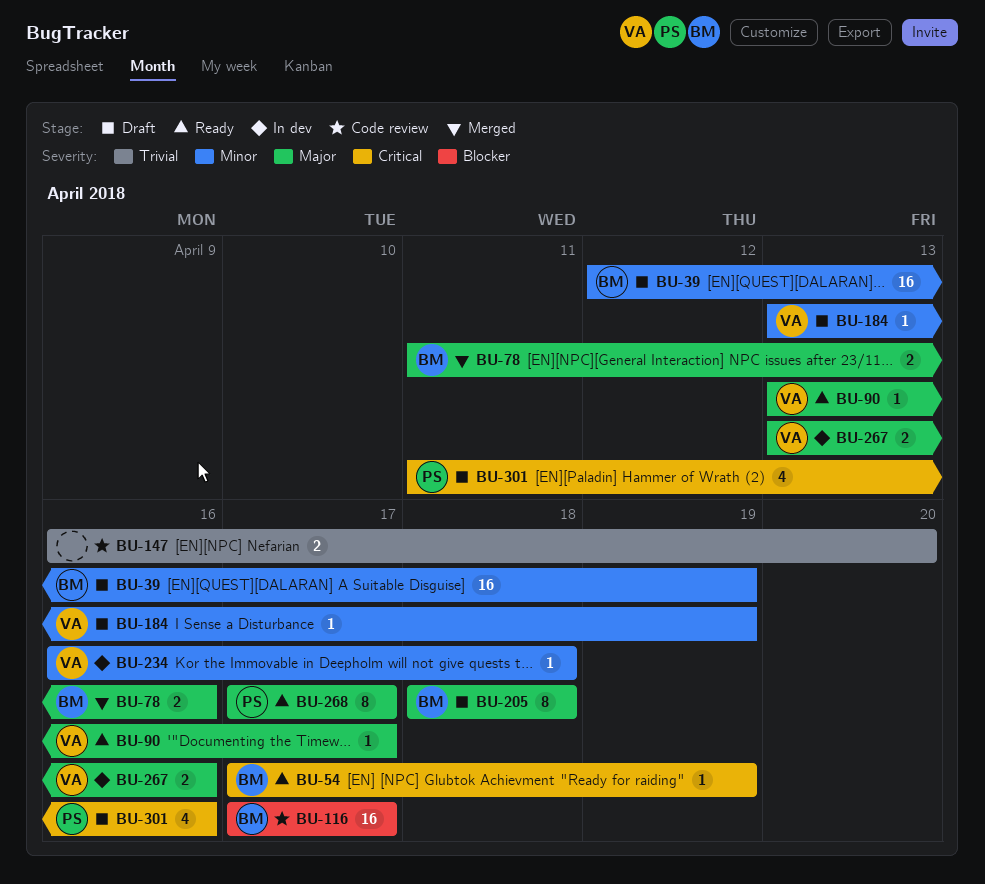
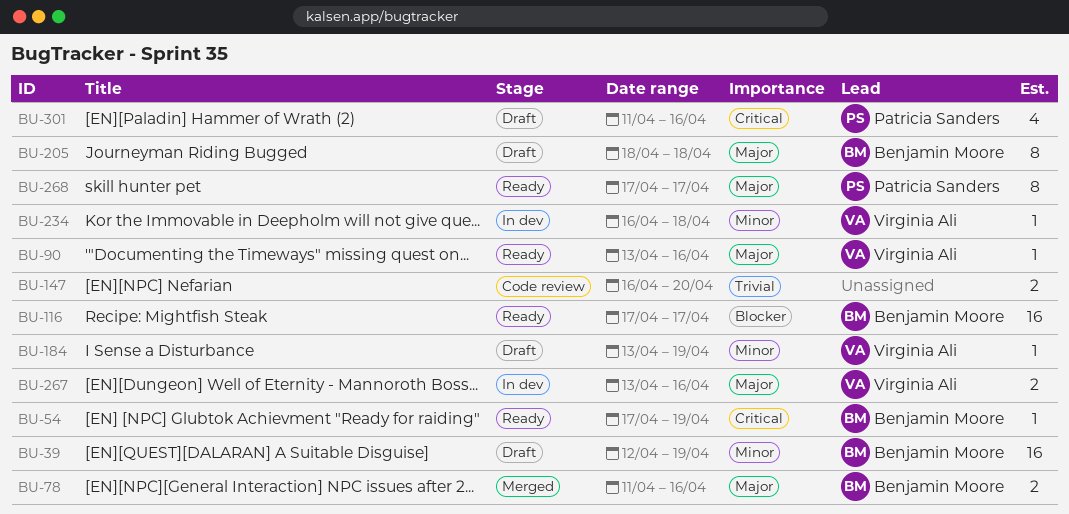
BU-90, due: Apr 17 -> Apr 16
BU-116, status: Code review -> Ready

